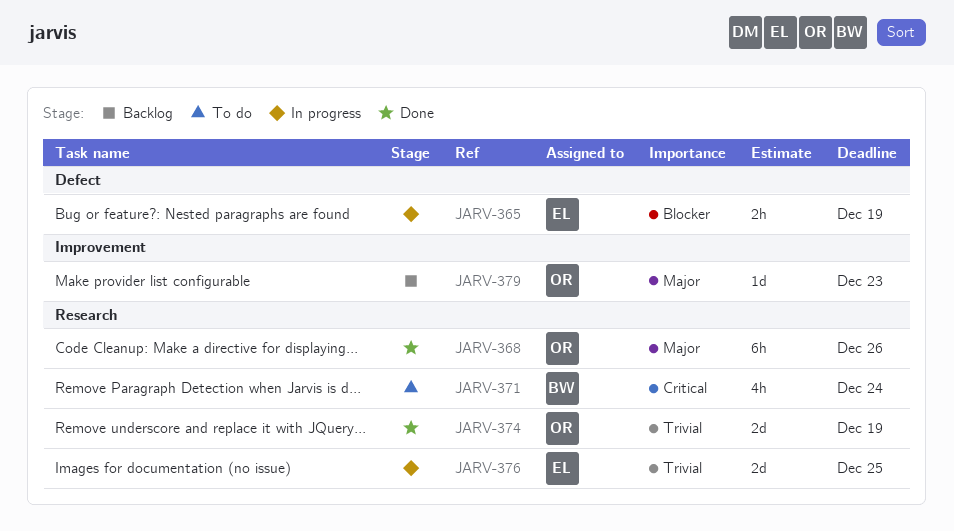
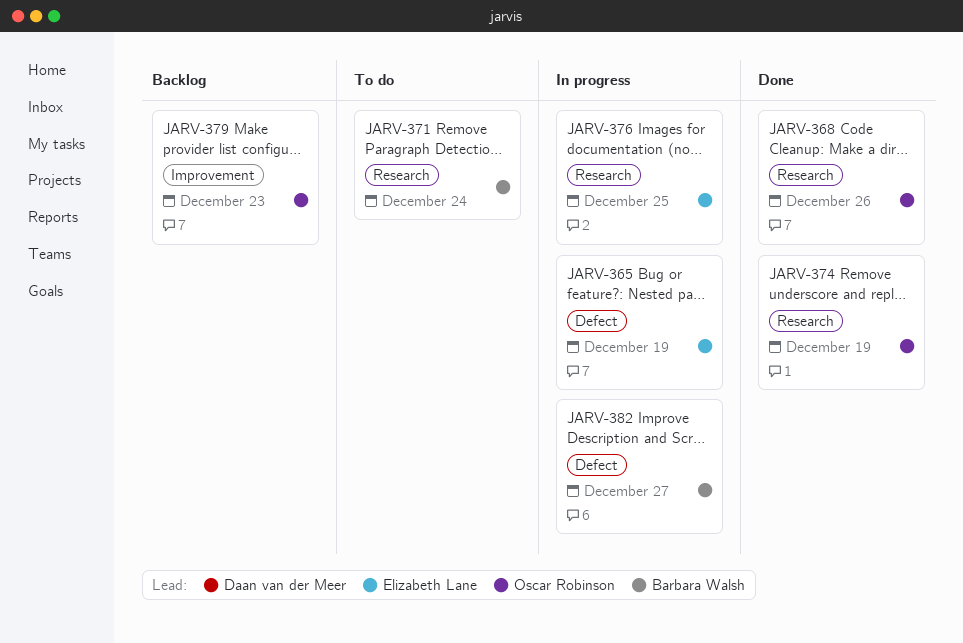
JARV-382: none -> present

